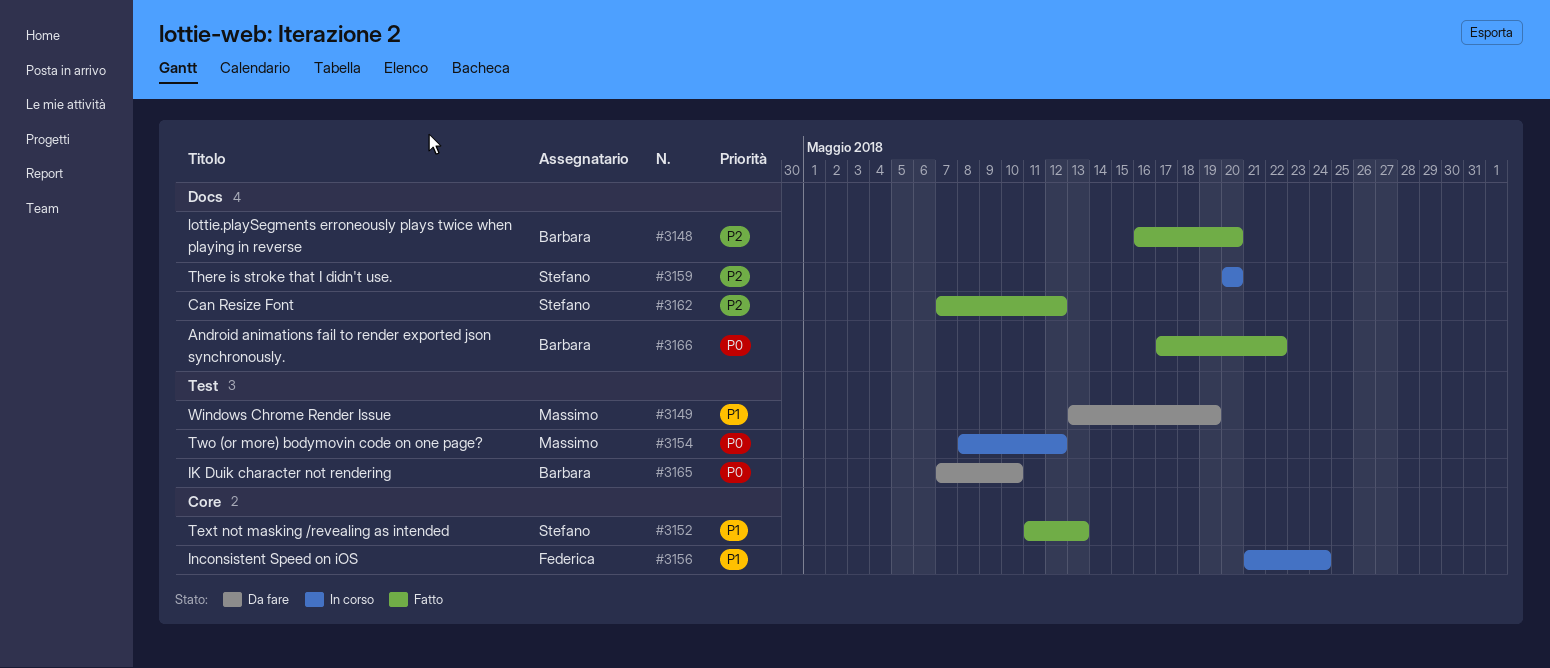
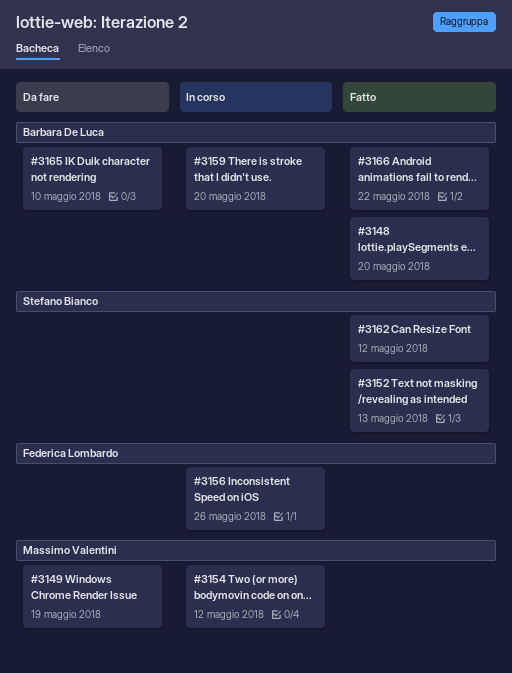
#3156, due: May 24 -> May 26
#3159, owner: Stefano Bianco -> Barbara De Luca

